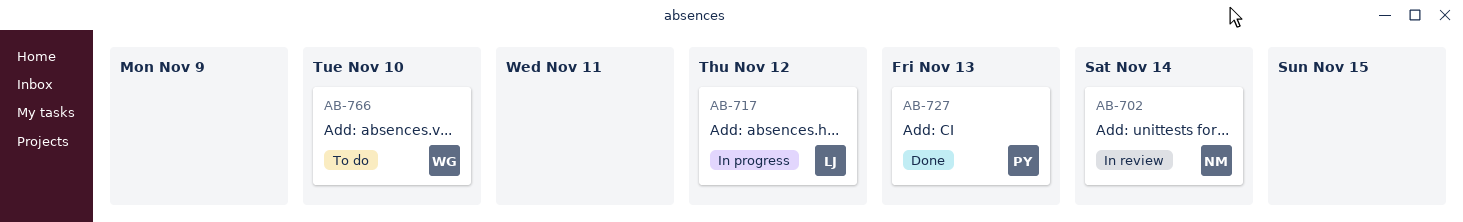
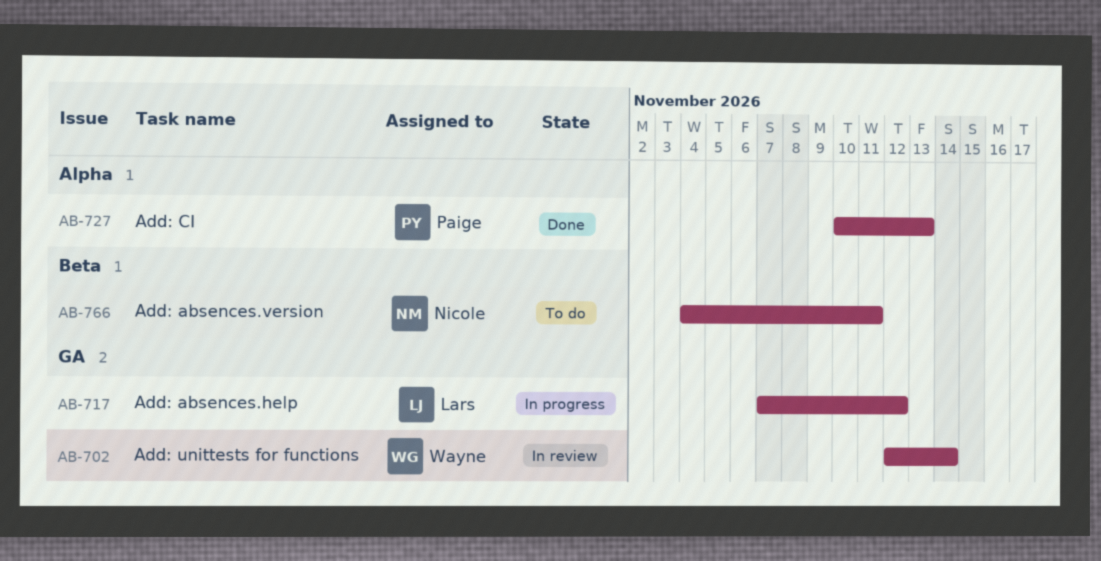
AB-702, owner: Nicole -> Wayne
AB-766, owner: Wayne -> Nicole
AB-766, due: Nov 10 -> Nov 11

